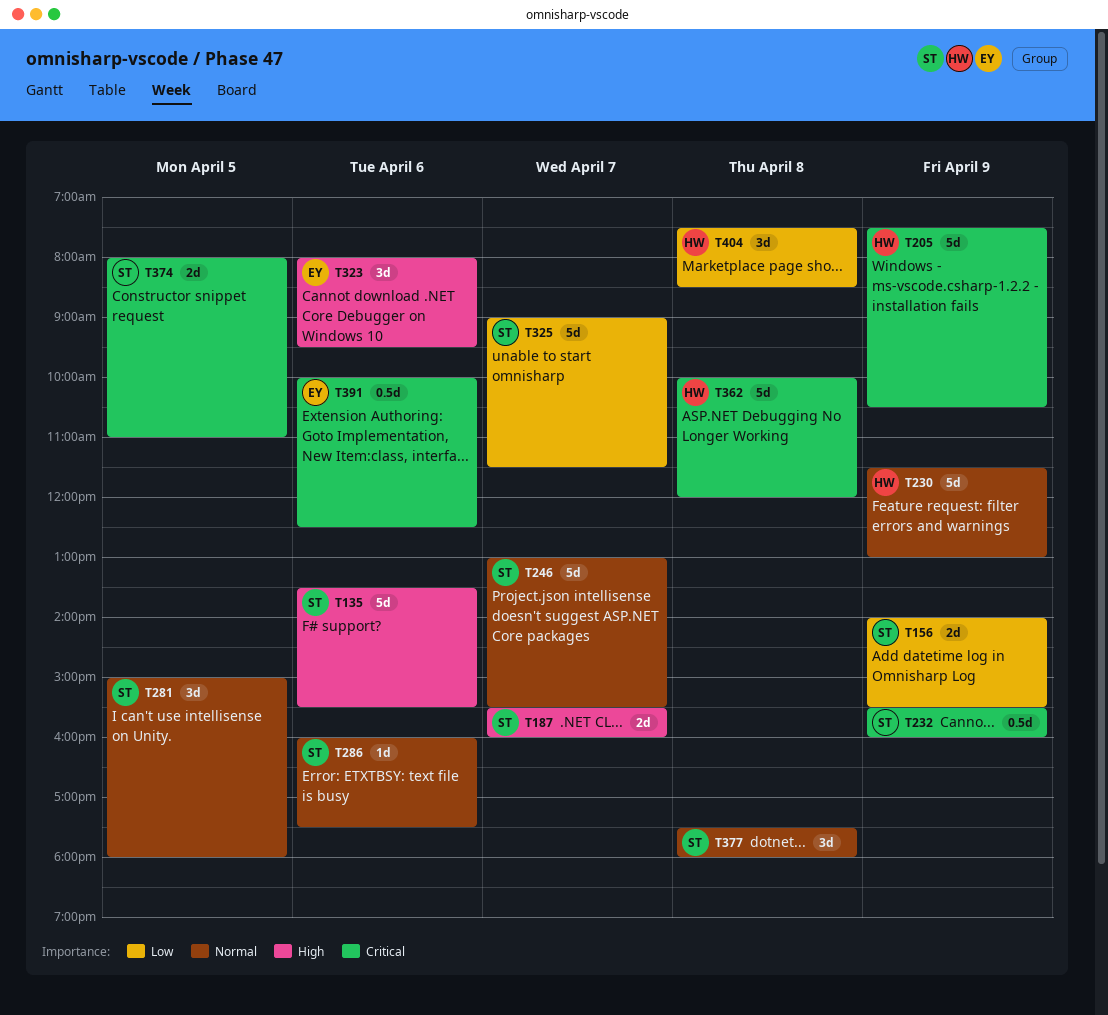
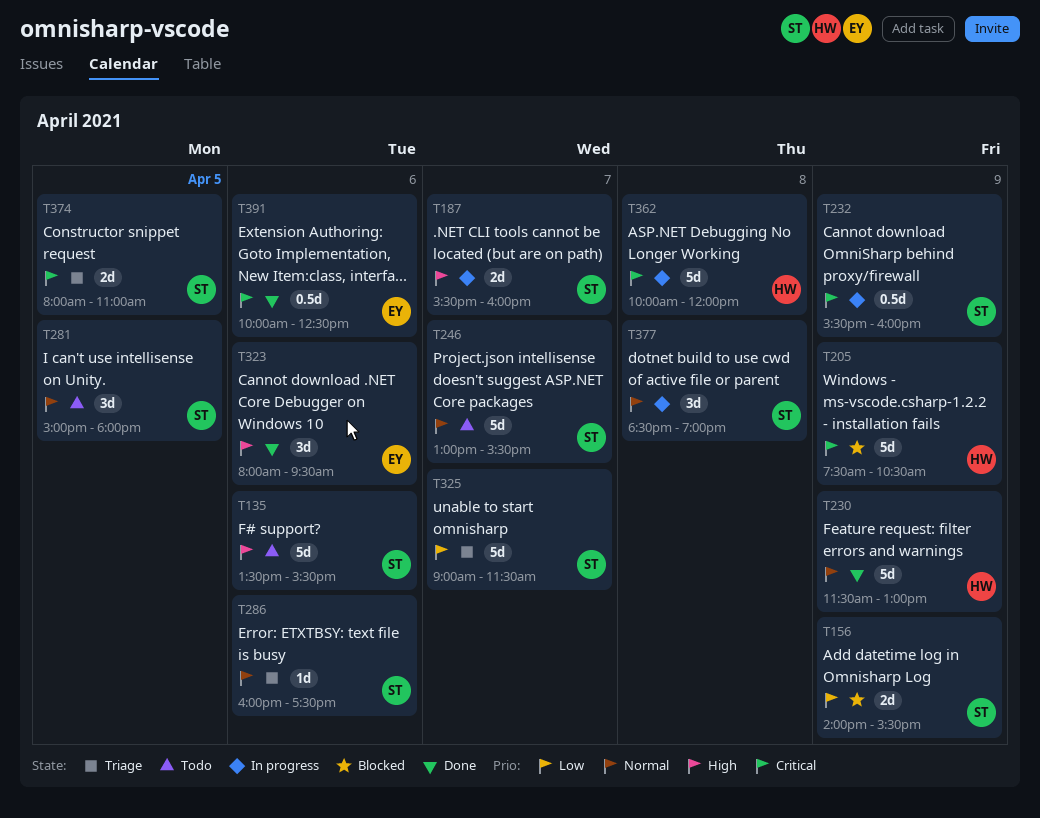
T377, begins: 17:30 -> 18:30
T377, ends: 18:00 -> 19:00
T404: present -> none

